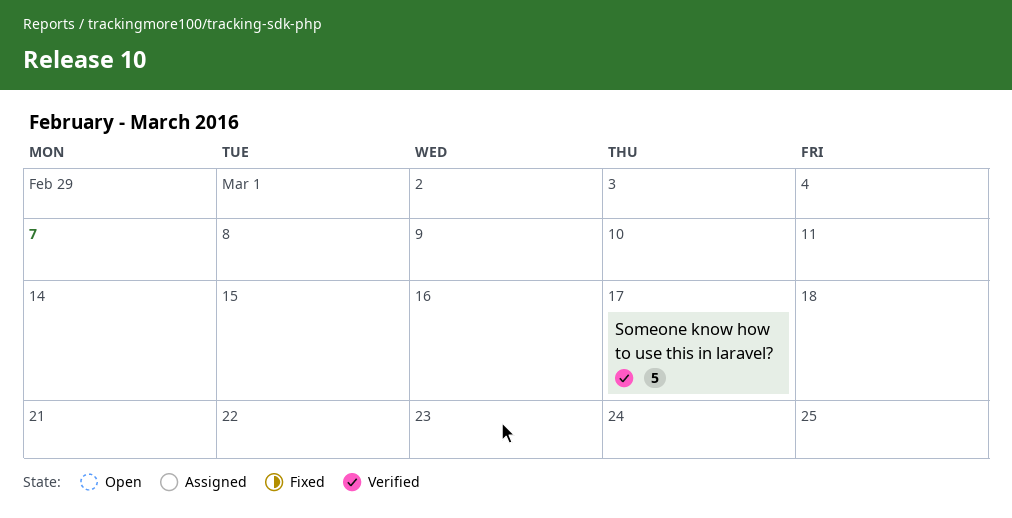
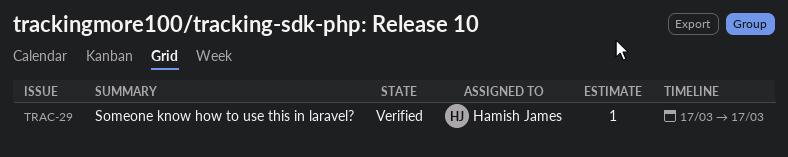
Someone know how to use this in laravel?, estimate: 5 -> 1

